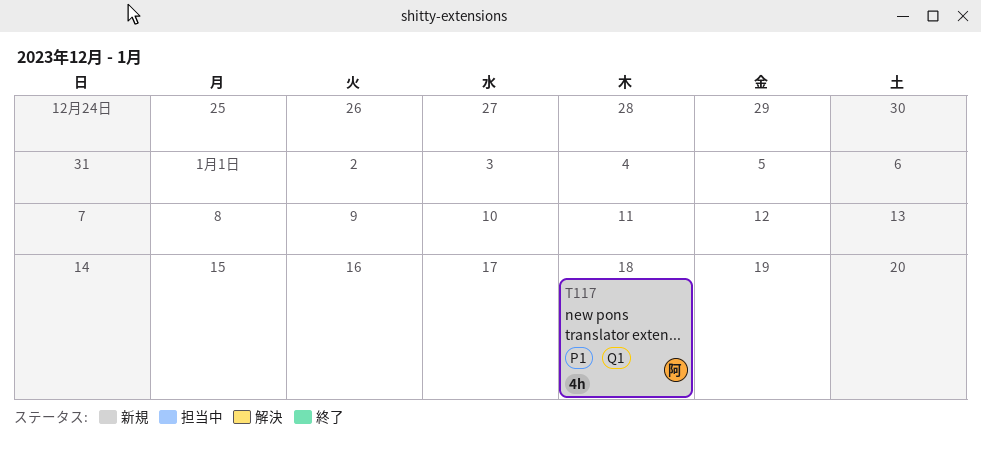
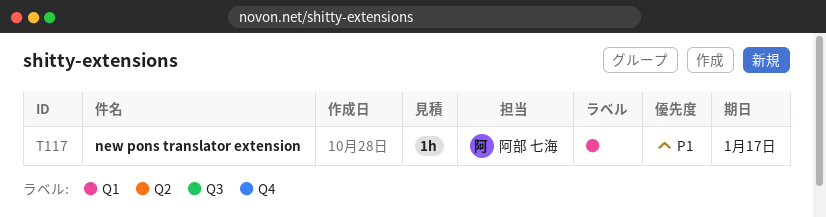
T117, estimate: 4h -> 1h
T117, due: Jan 18 -> Jan 17

